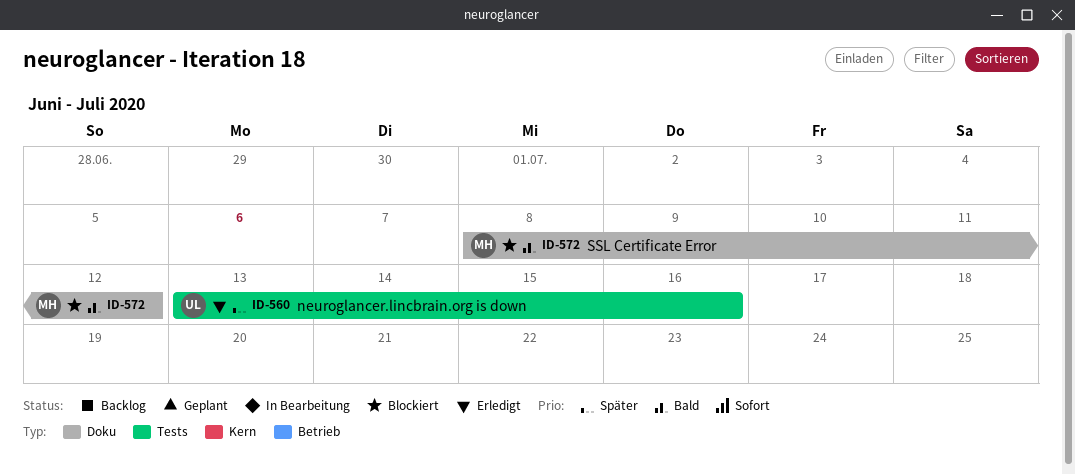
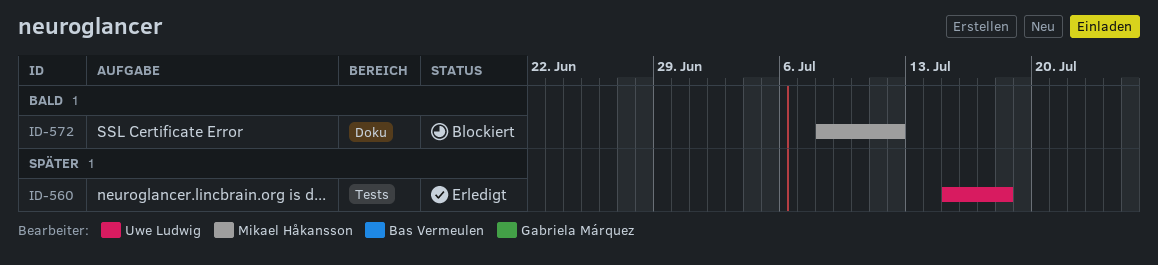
ID-560, start: Jul 13 -> Jul 15
ID-560, due: Jul 16 -> Jul 18

